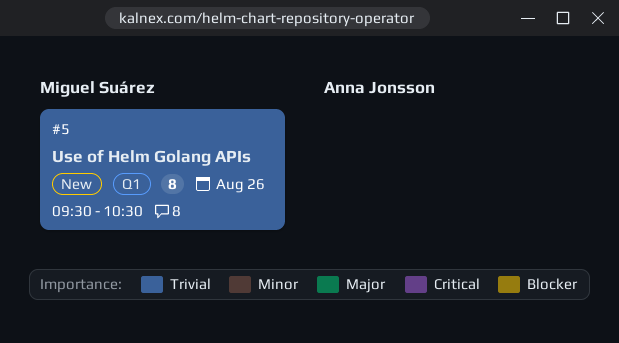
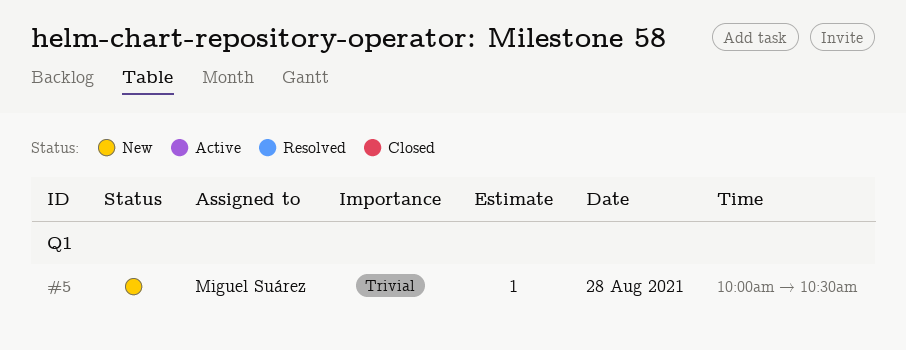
#5, estimate: 8 -> 1
#5, day: Aug 26 -> Aug 28
#5, begins: 09:30 -> 10:00

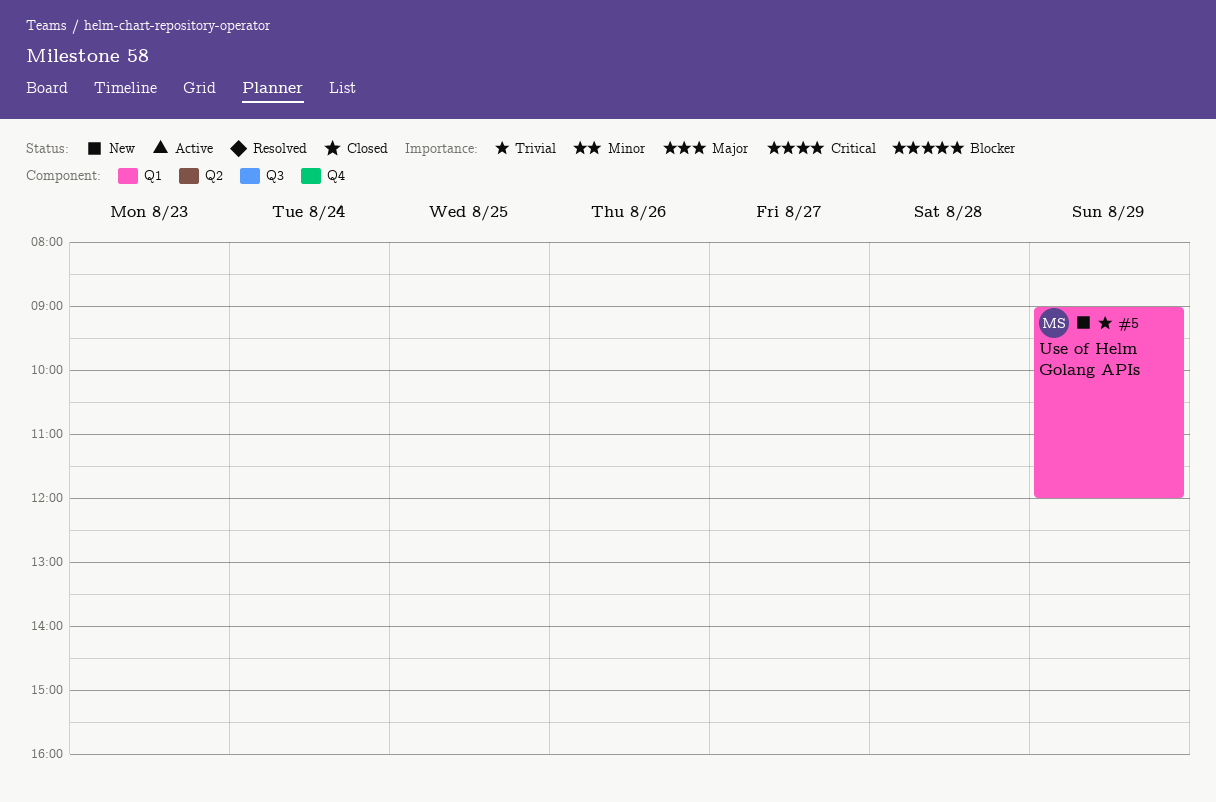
#5, day: Aug 28 -> Aug 29
#5, begins: 10:00 -> 09:00
#5, ends: 10:30 -> 12:00

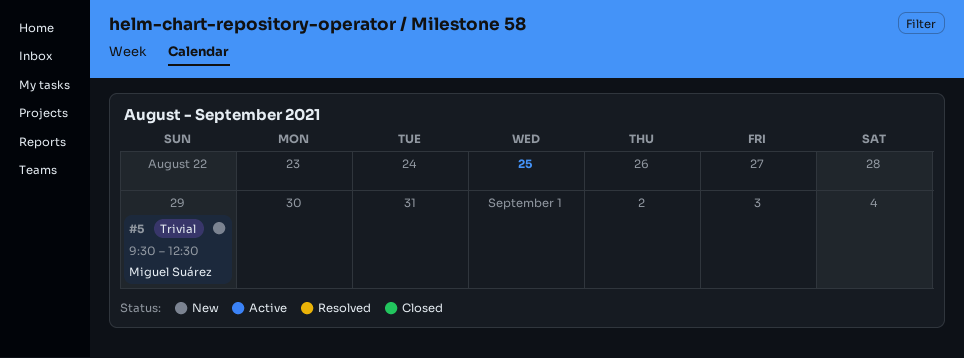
#5, begins: 09:00 -> 09:30
#5, ends: 12:00 -> 12:30

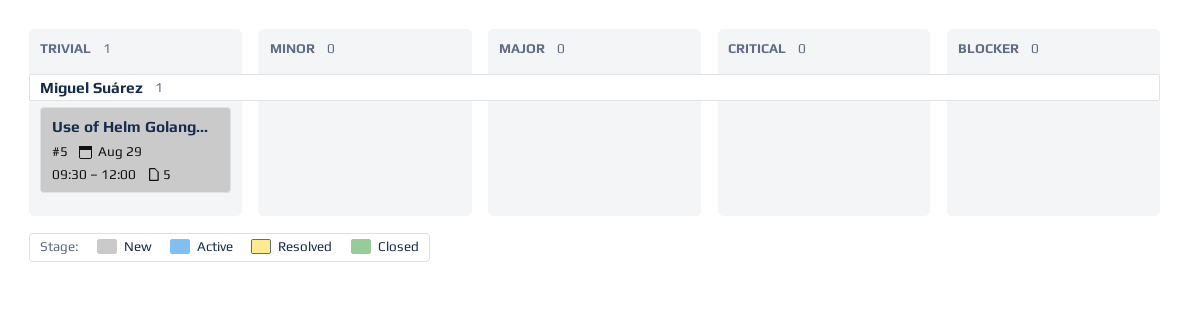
#5, ends: 12:30 -> 12:00

